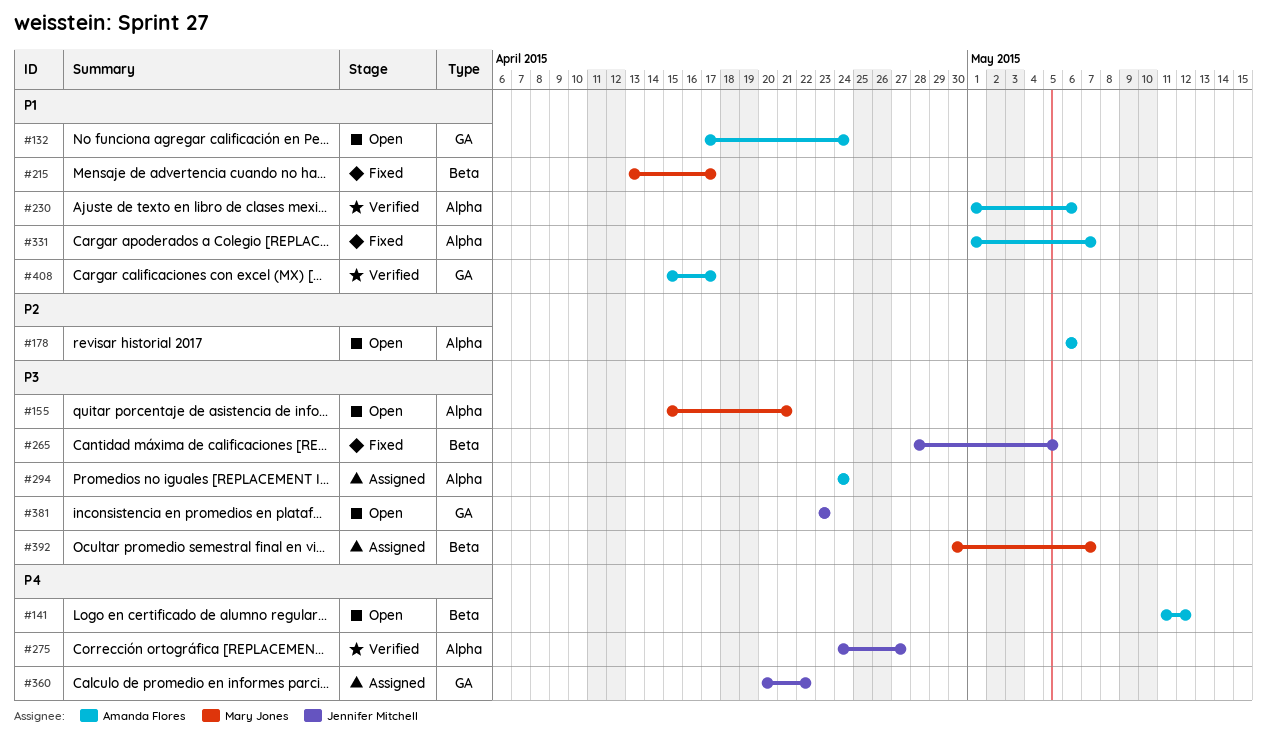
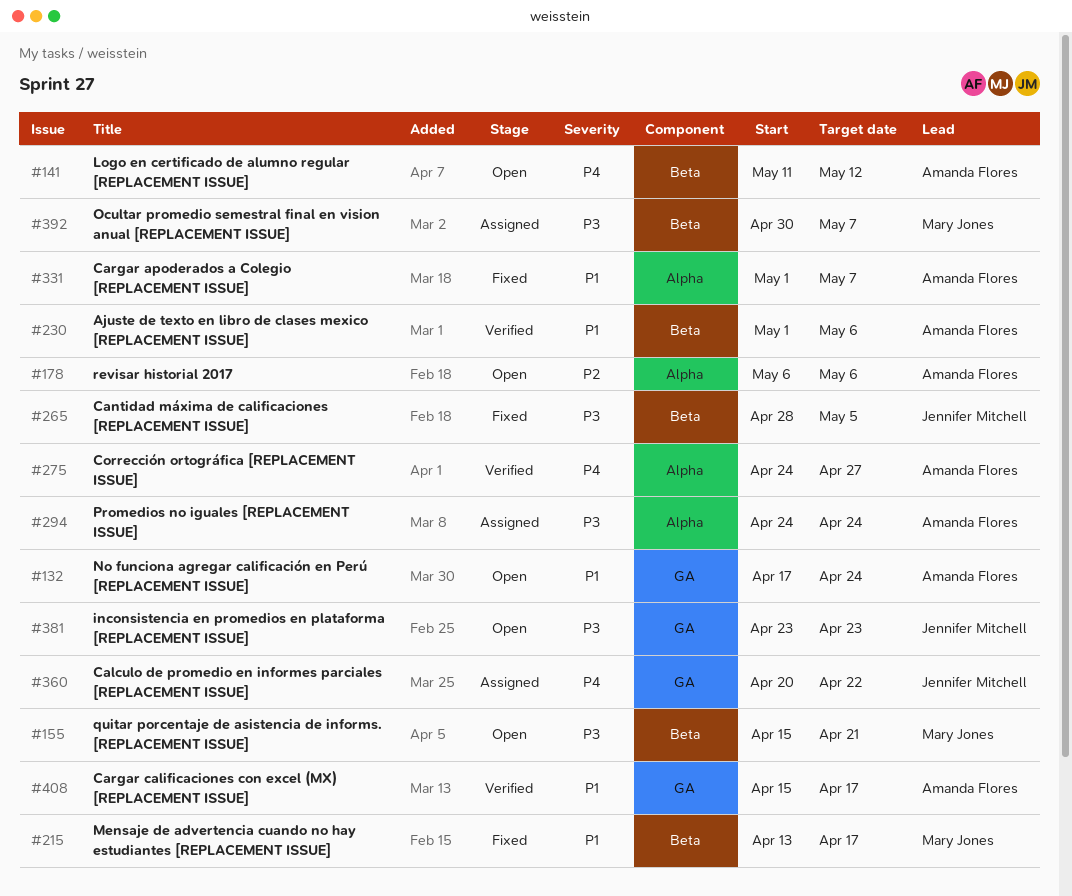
#155, label: Alpha -> Beta
#230, label: Alpha -> Beta
#275, owner: Jennifer Mitchell -> Amanda Flores

